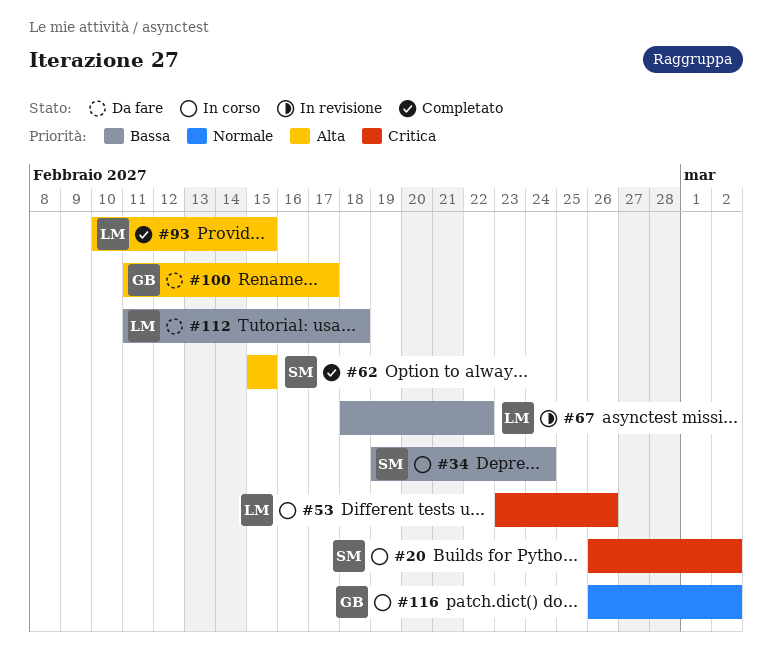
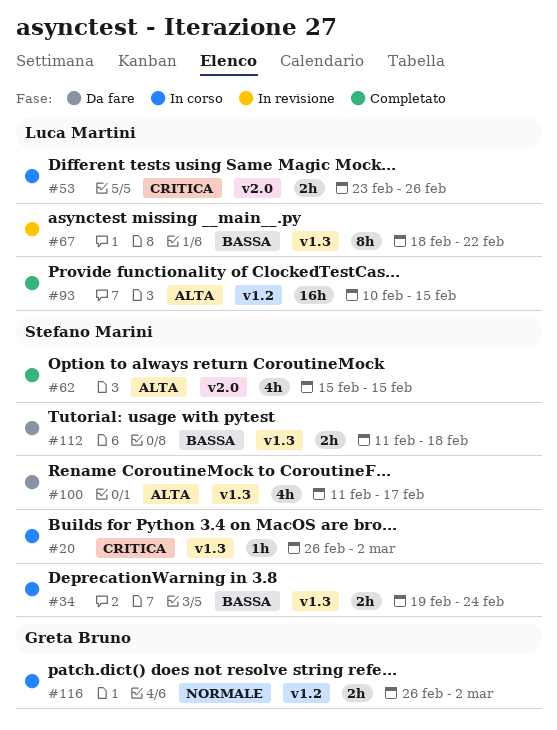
#100, owner: Greta Bruno -> Stefano Marini
#112, owner: Luca Martini -> Stefano Marini

